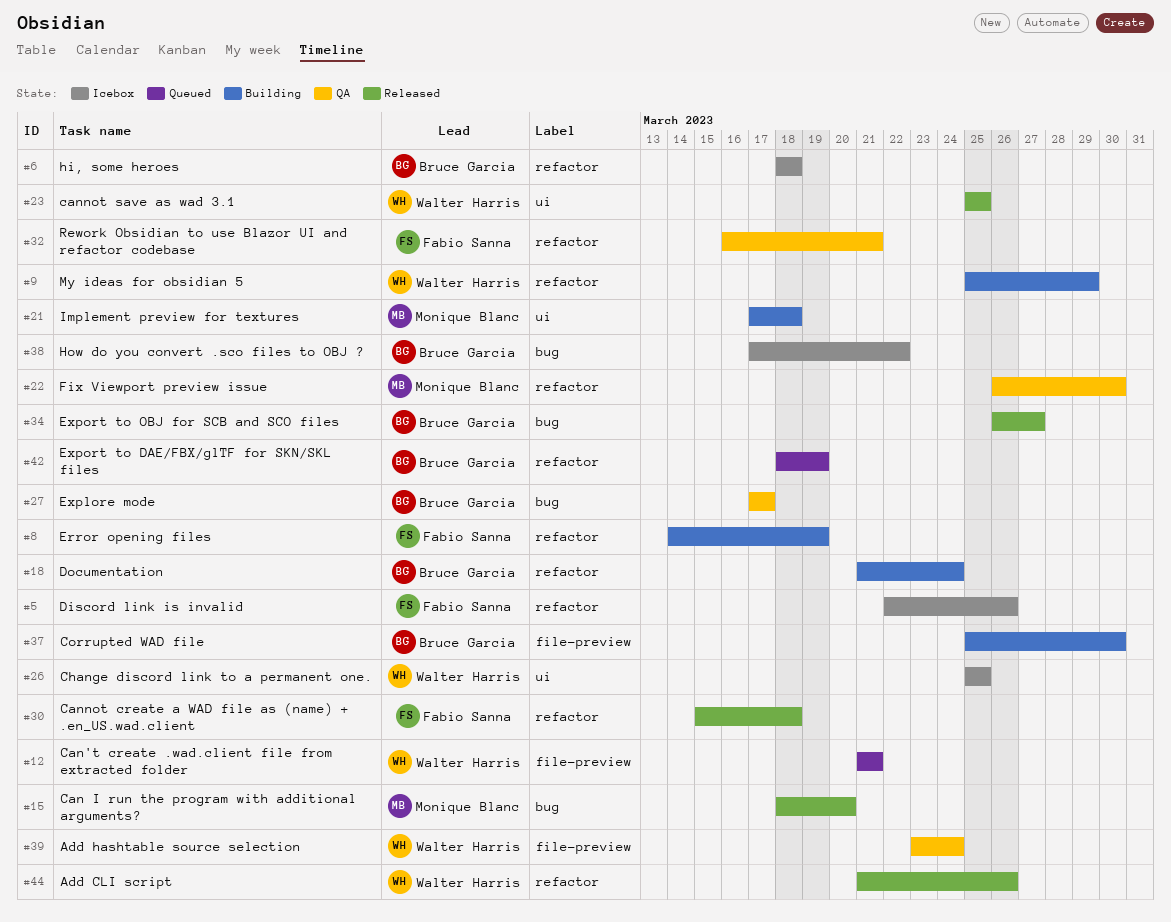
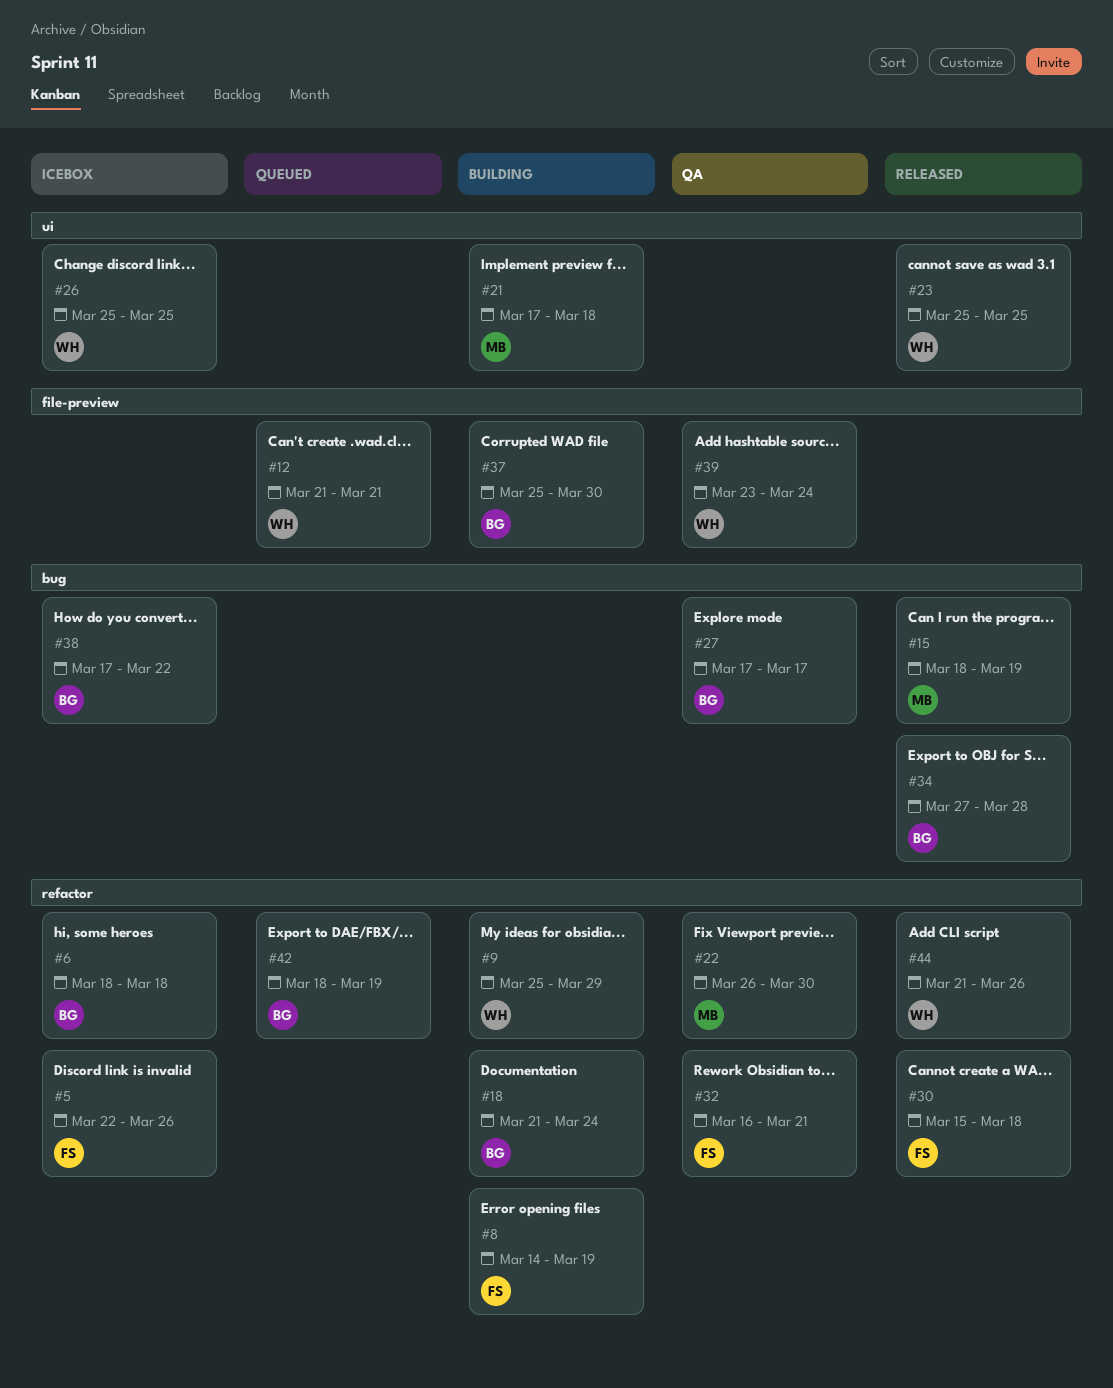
#15, due: Mar 20 -> Mar 19
#34, start: Mar 26 -> Mar 27
#34, due: Mar 27 -> Mar 28

